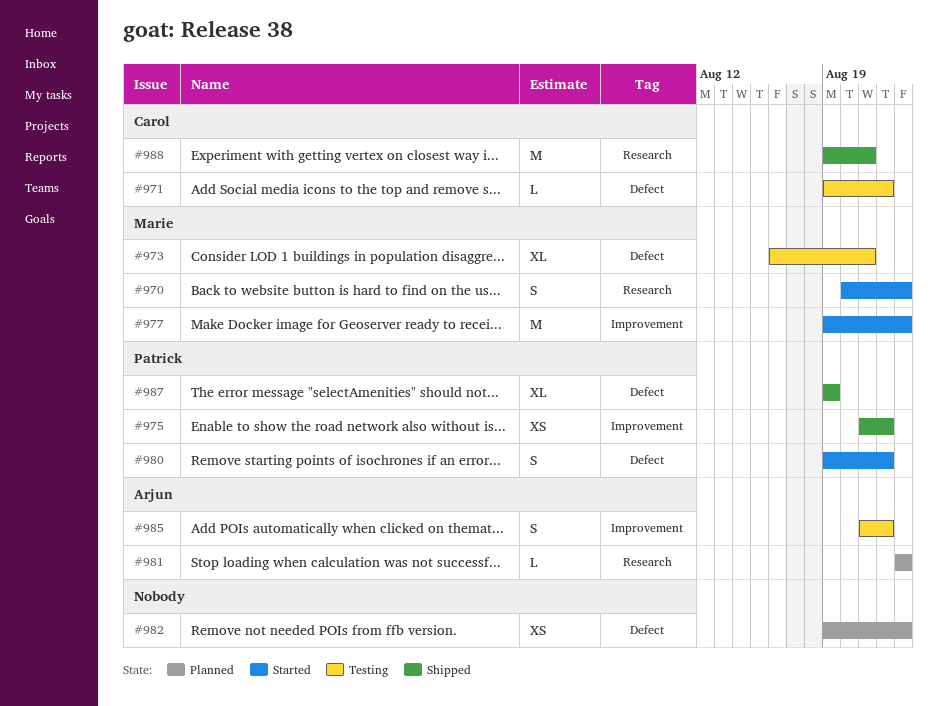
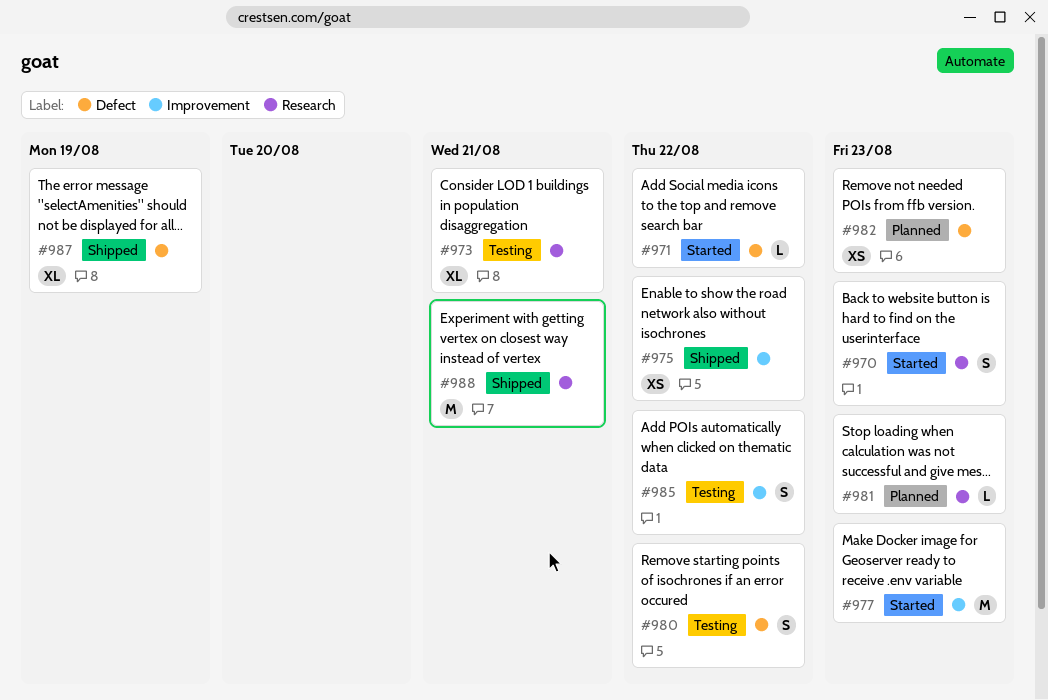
#971, status: Testing -> Started
#973, label: Defect -> Research
#980, status: Started -> Testing

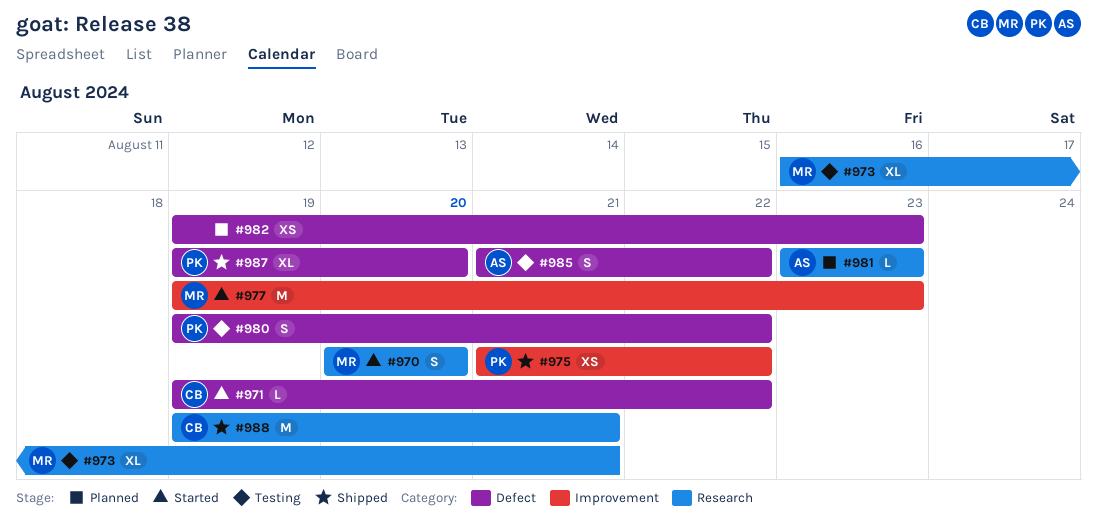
#970, due: Aug 23 -> Aug 20
#985, label: Improvement -> Defect
#987, due: Aug 19 -> Aug 20

